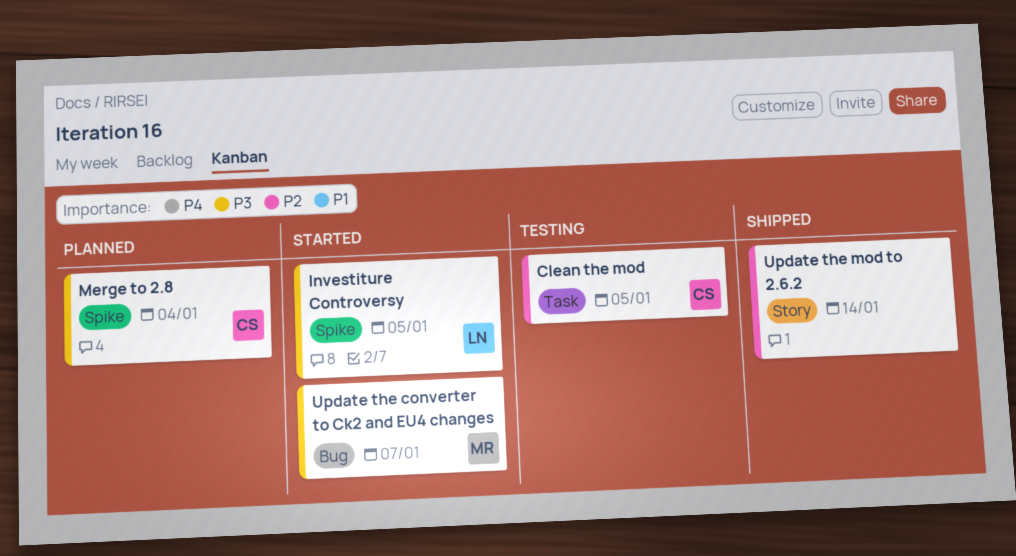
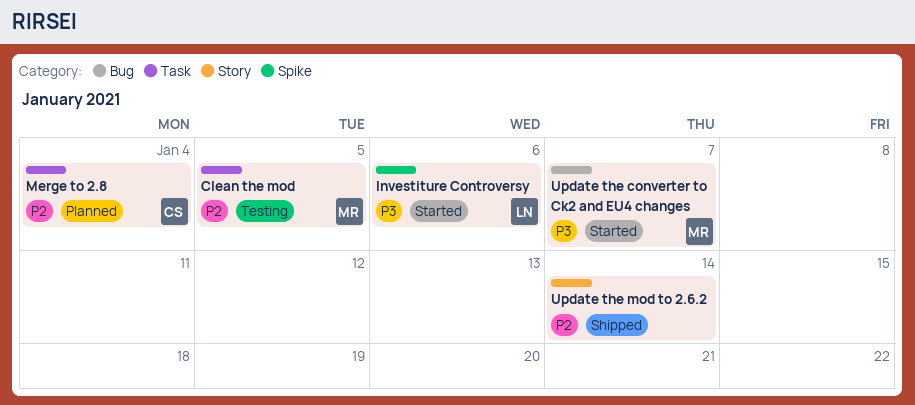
Clean the mod, owner: CS -> MR
Investiture Controversy, due: Jan 5 -> Jan 6
Merge to 2.8, priority: P3 -> P2
Merge to 2.8, label: Spike -> Task

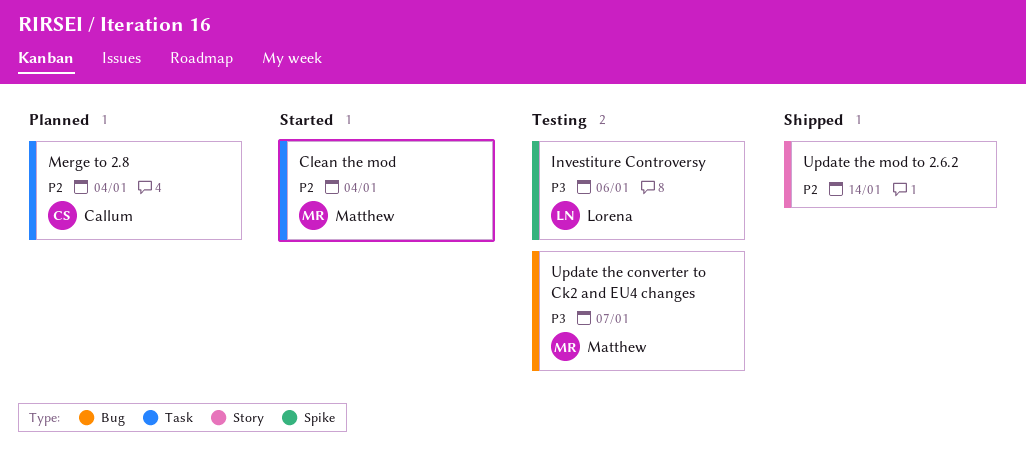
Clean the mod, status: Testing -> Started
Clean the mod, due: Jan 5 -> Jan 4
Investiture Controversy, status: Started -> Testing
Update the converter to Ck2 and EU4 changes, status: Started -> Testing

